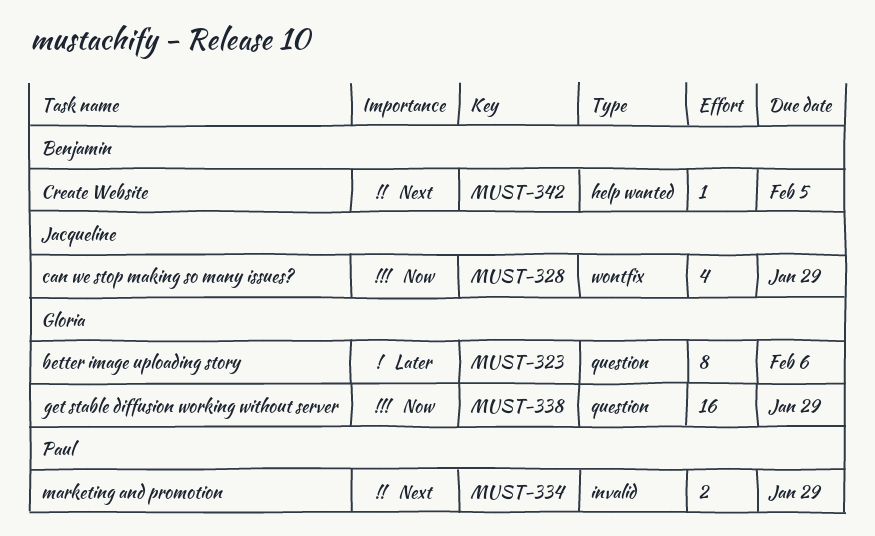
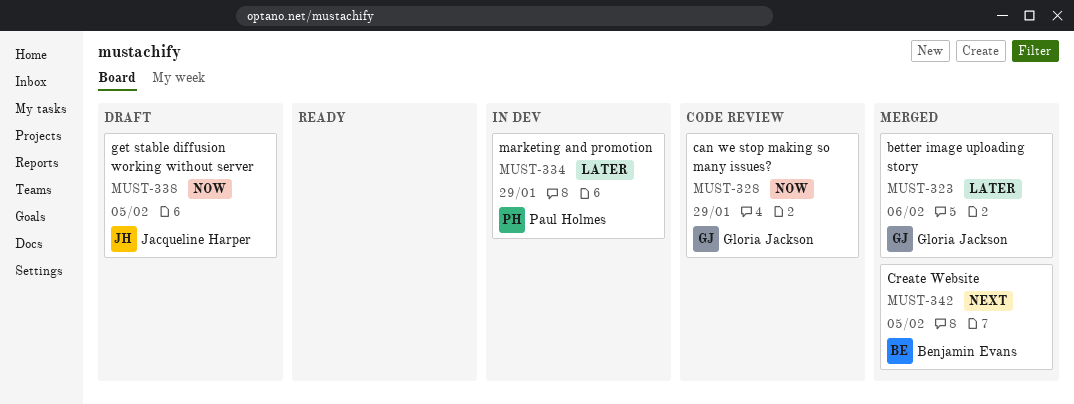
MUST-328, owner: Jacqueline Harper -> Gloria Jackson
MUST-334, priority: Next -> Later
MUST-338, owner: Gloria Jackson -> Jacqueline Harper
MUST-338, due: Jan 29 -> Feb 5

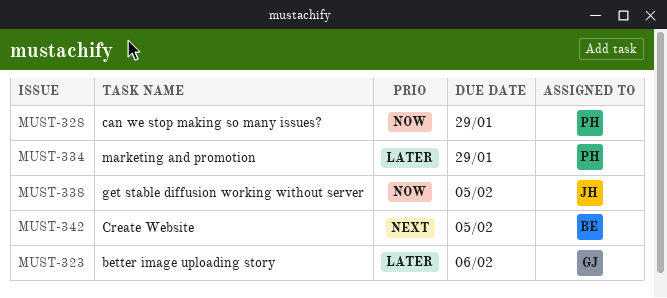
MUST-328, owner: Gloria Jackson -> Paul Holmes

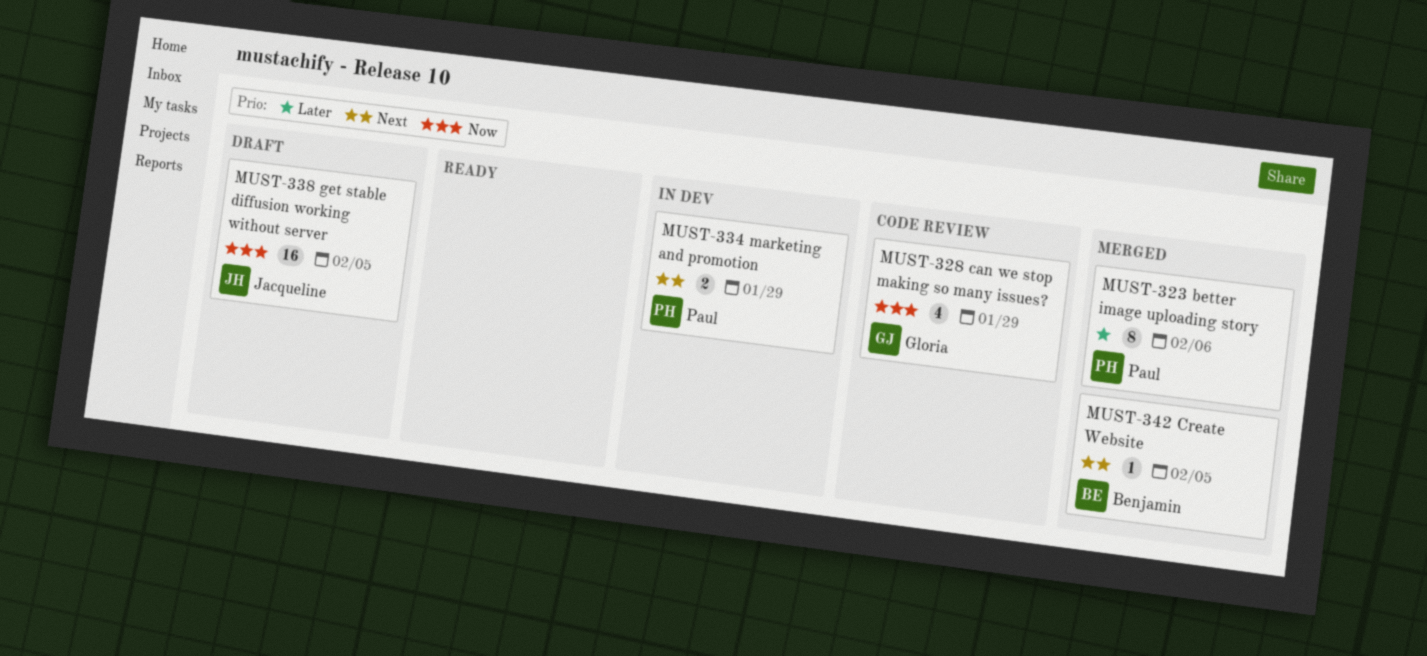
MUST-323, owner: Gloria -> Paul
MUST-328, owner: Paul -> Gloria
MUST-334, priority: Later -> Next

